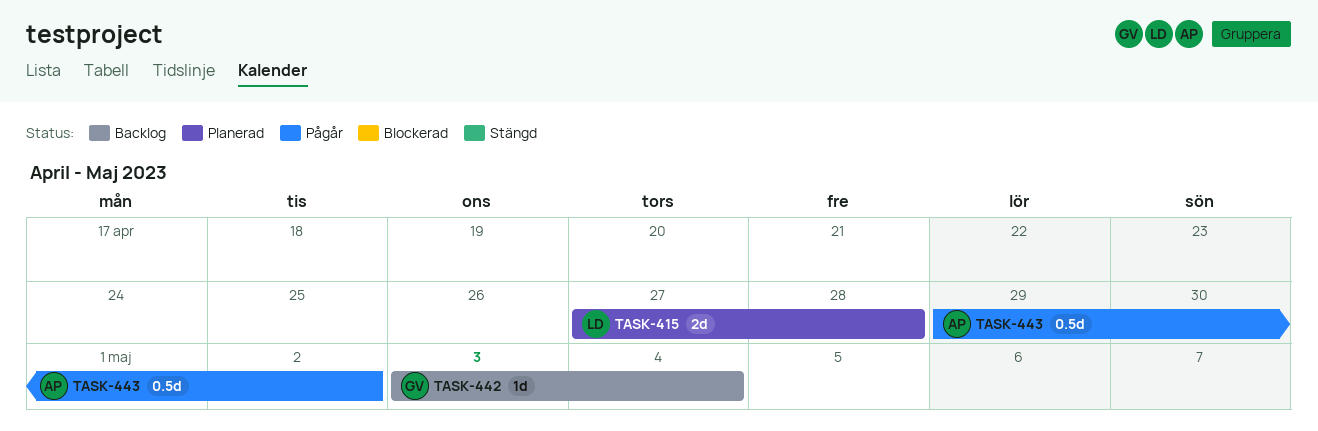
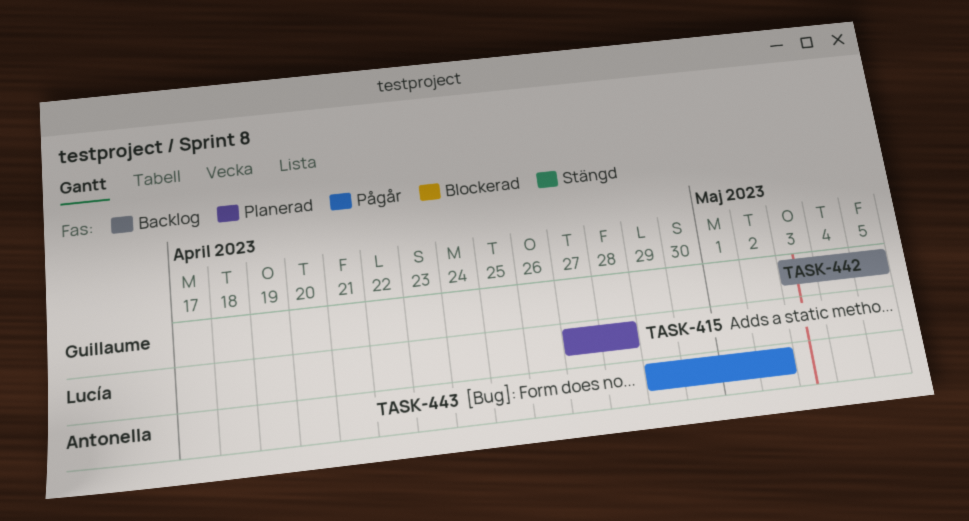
TASK-442, due: May 4 -> May 5

